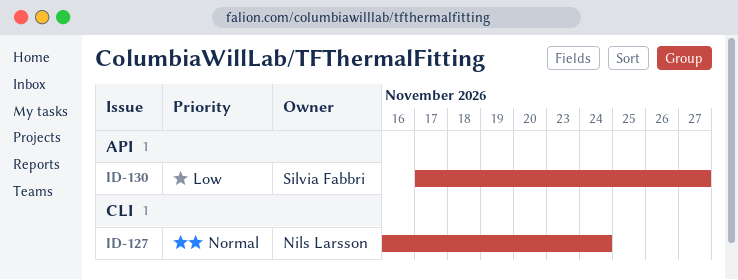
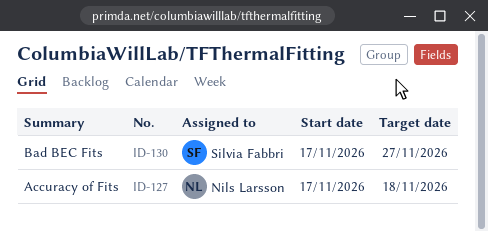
ID-127, start: Nov 16 -> Nov 17
ID-127, due: Nov 24 -> Nov 18

